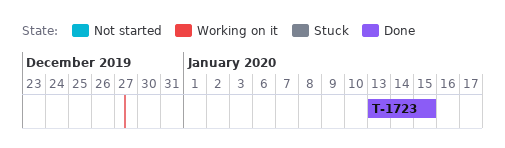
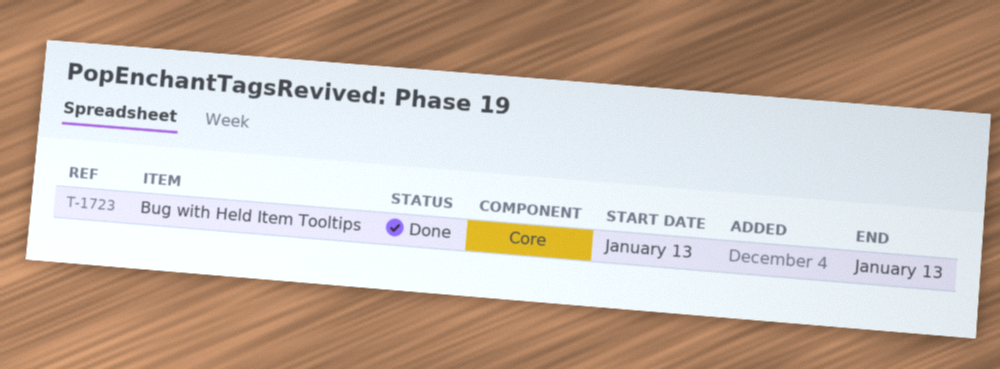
T-1723, due: Jan 15 -> Jan 13

